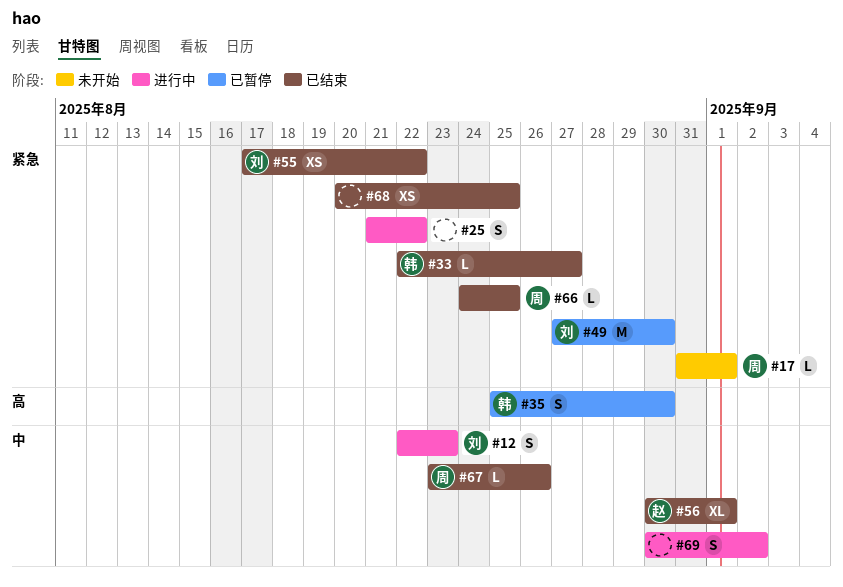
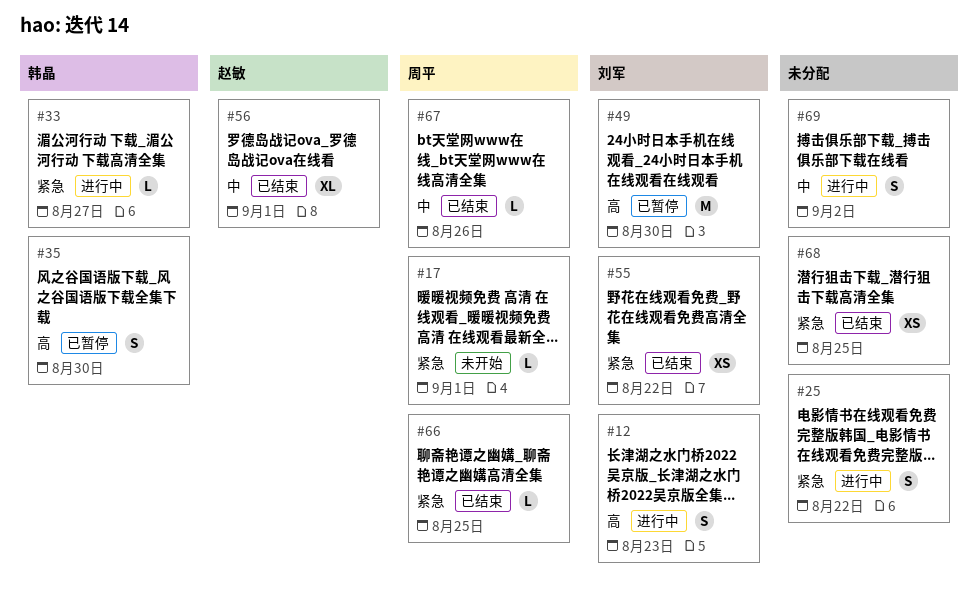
#12, priority: 中 -> 高
#33, status: 已结束 -> 进行中
#49, priority: 紧急 -> 高

